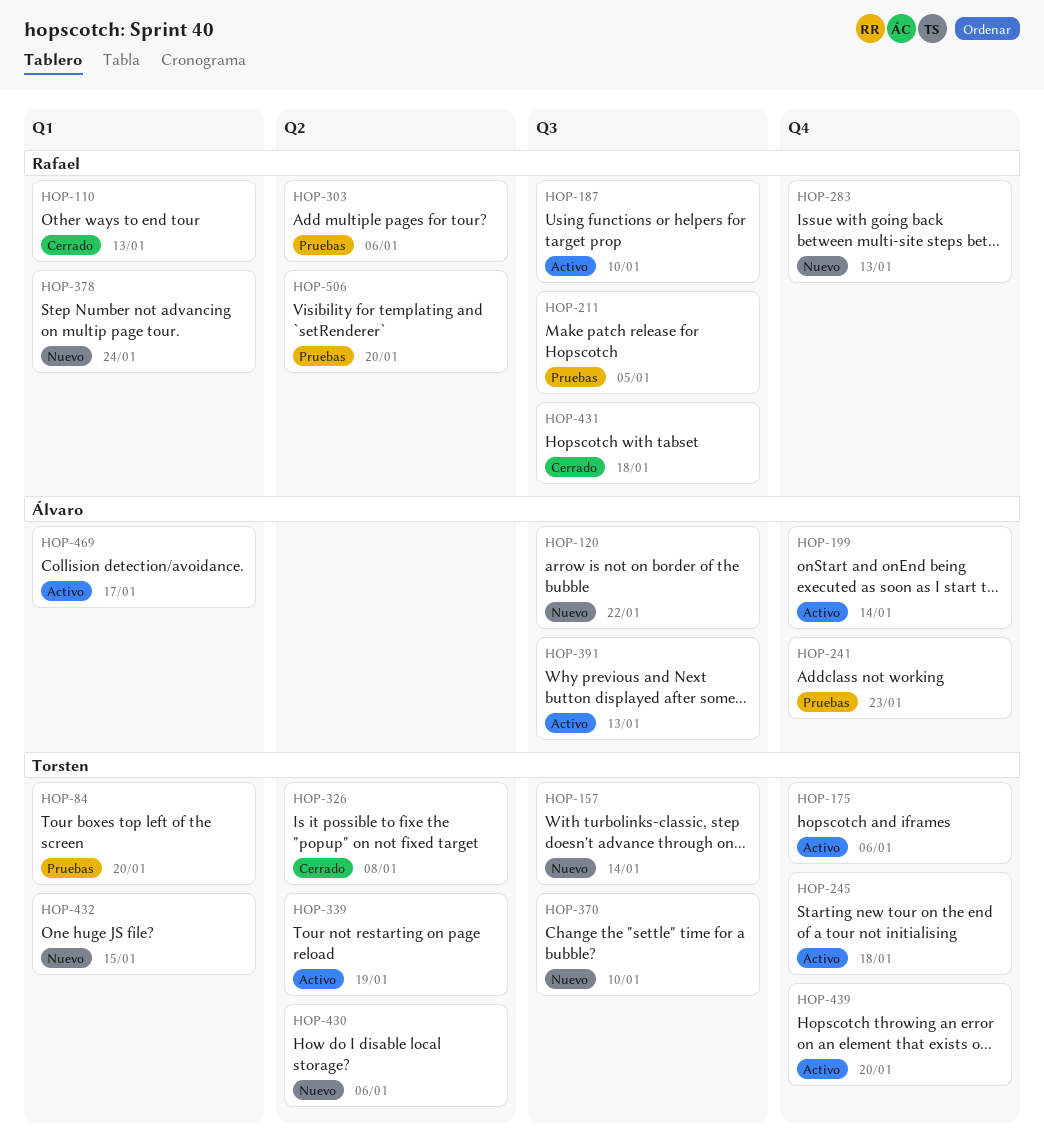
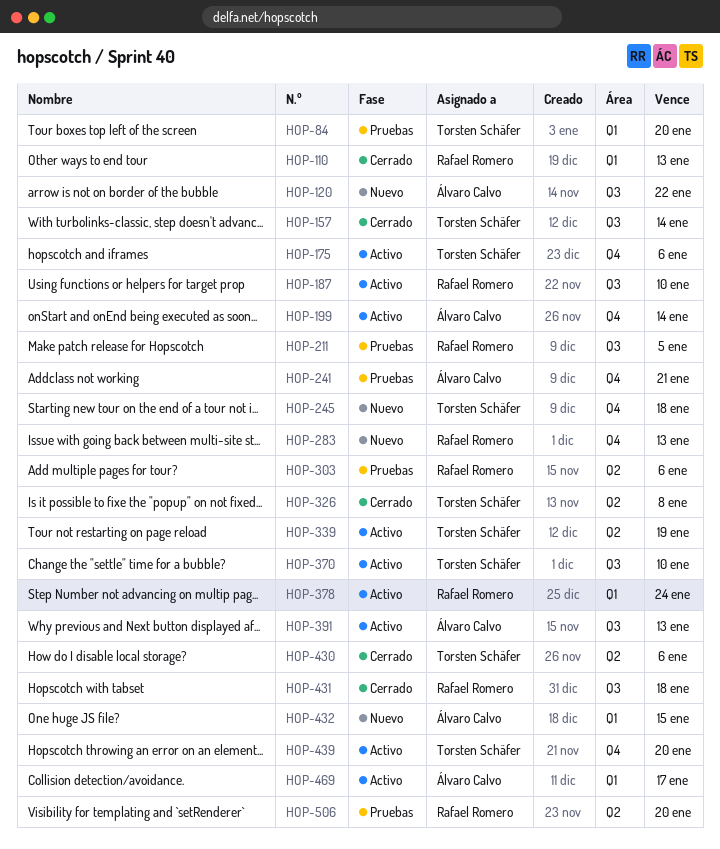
HOP-157, status: Nuevo -> Cerrado
HOP-241, due: Jan 23 -> Jan 21
HOP-245, status: Activo -> Nuevo
HOP-370, status: Nuevo -> Activo
HOP-378, status: Nuevo -> Activo
HOP-430, status: Nuevo -> Cerrado
HOP-432, owner: Torsten Schäfer -> Álvaro Calvo

